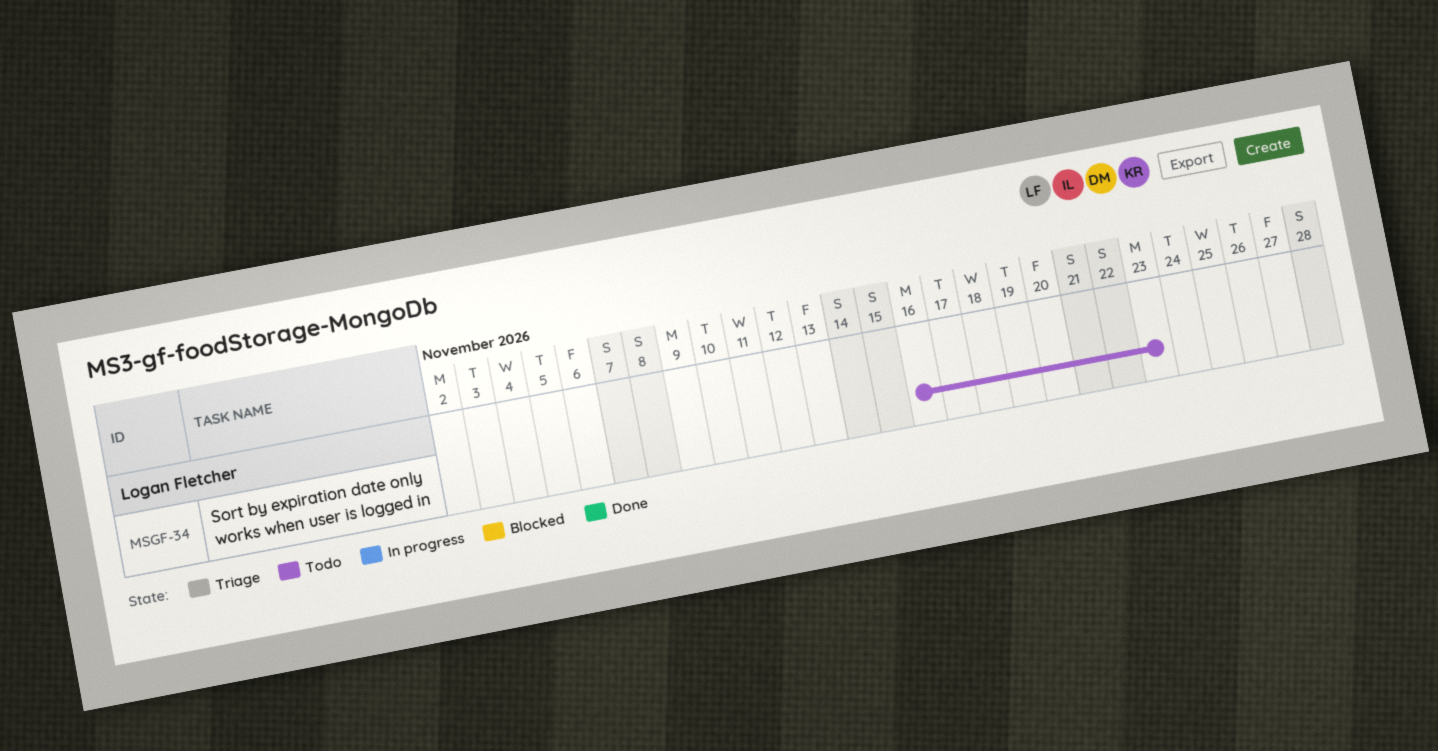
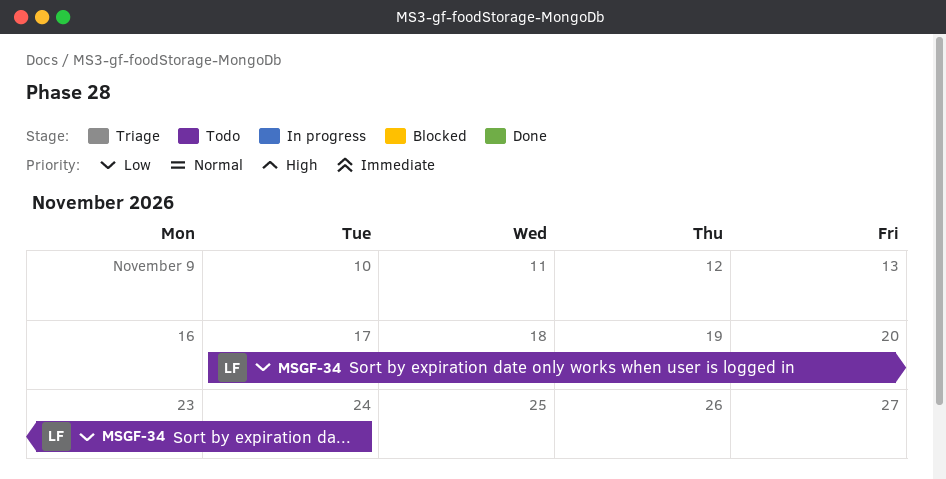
MSGF-34, start: Nov 16 -> Nov 17
MSGF-34, due: Nov 23 -> Nov 24

